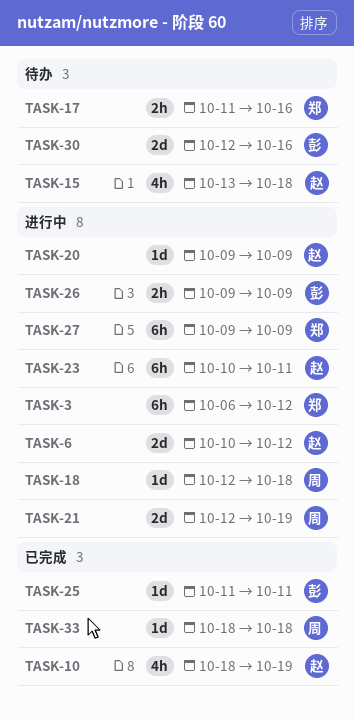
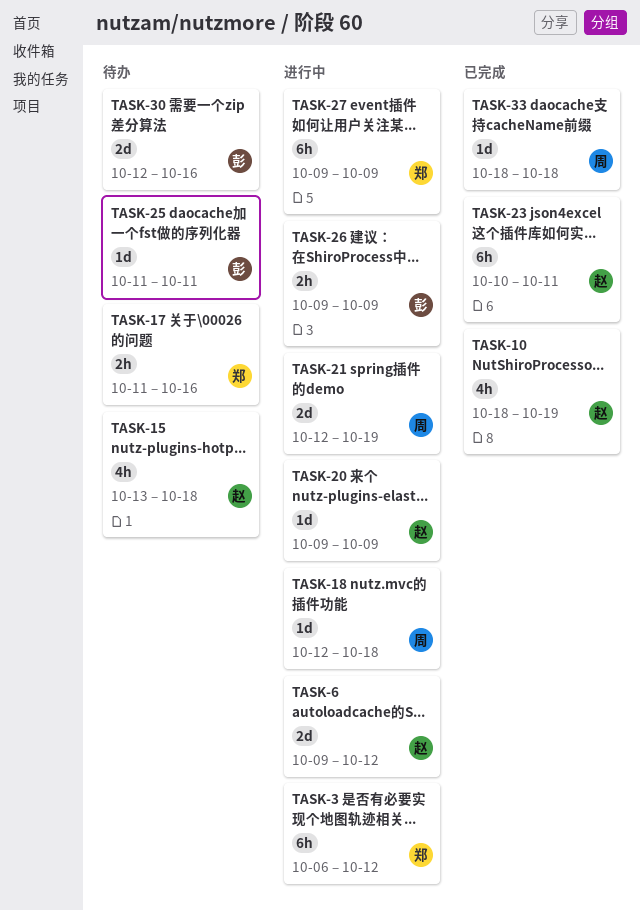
TASK-6, start: Oct 10 -> Oct 9
TASK-23, status: 进行中 -> 已完成
TASK-25, status: 已完成 -> 待办

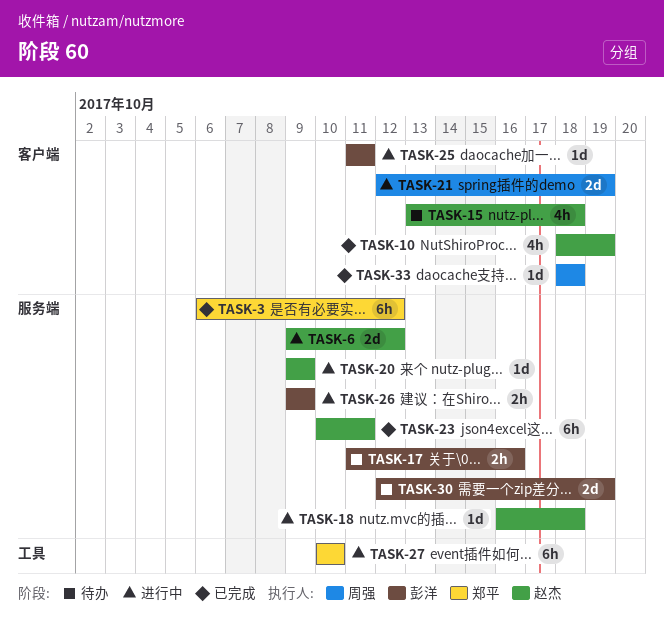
TASK-3, status: 进行中 -> 已完成
TASK-17, owner: 郑平 -> 彭洋
TASK-18, owner: 周强 -> 赵杰
TASK-18, start: Oct 12 -> Oct 16
TASK-25, status: 待办 -> 进行中
TASK-27, start: Oct 9 -> Oct 10
TASK-27, due: Oct 9 -> Oct 10
TASK-30, due: Oct 16 -> Oct 19

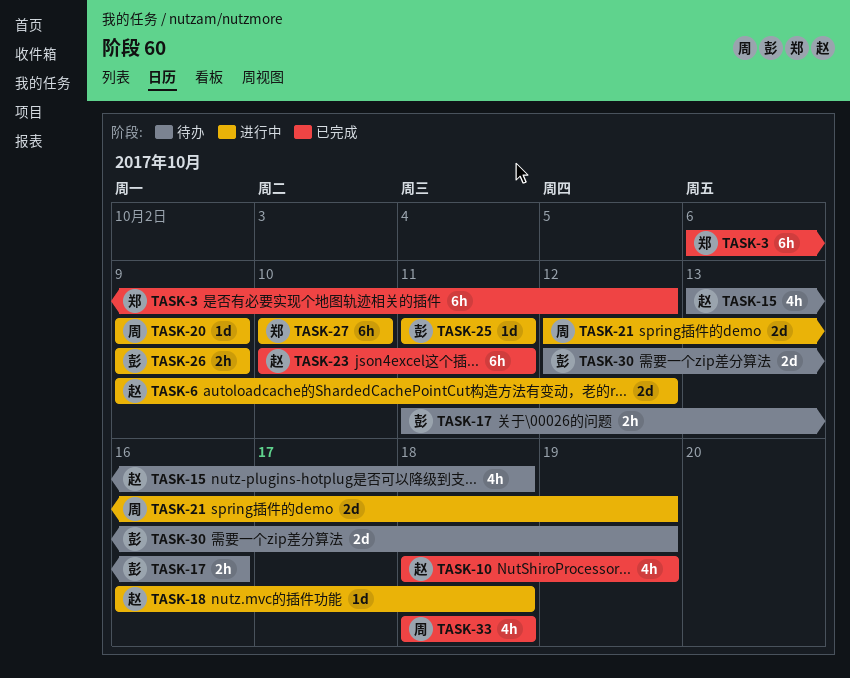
TASK-20, owner: 赵杰 -> 周强
TASK-33, estimate: 1d -> 4h

